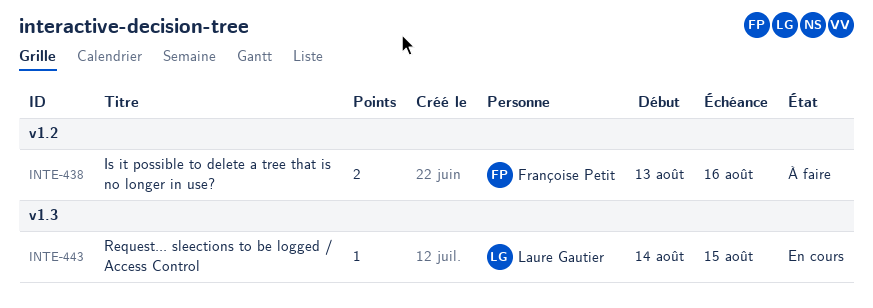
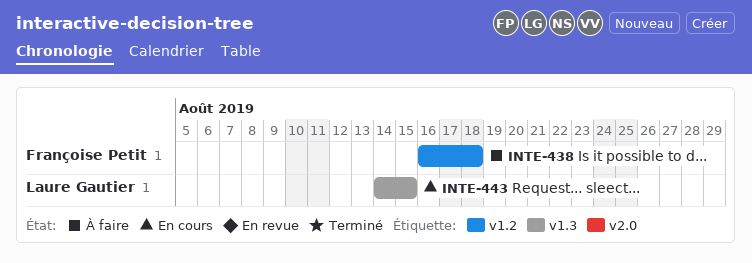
INTE-438, start: Aug 13 -> Aug 16
INTE-438, due: Aug 16 -> Aug 18

